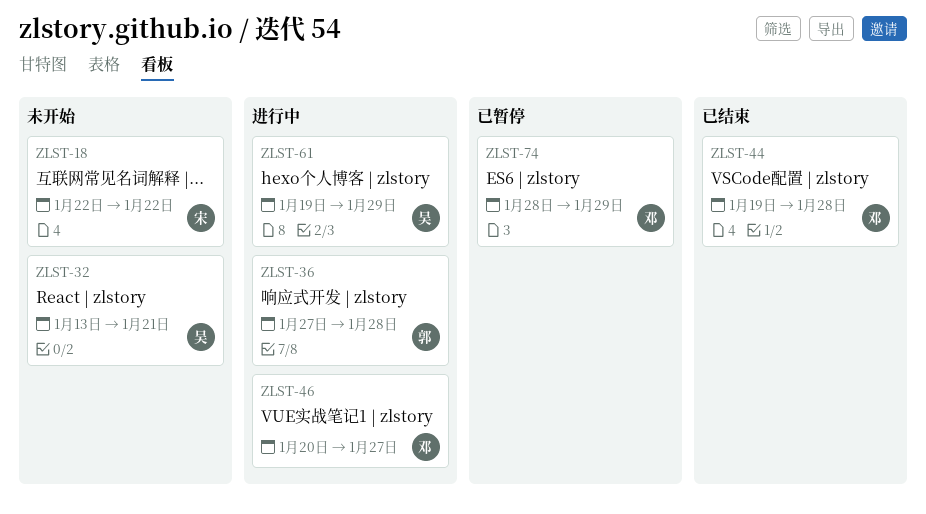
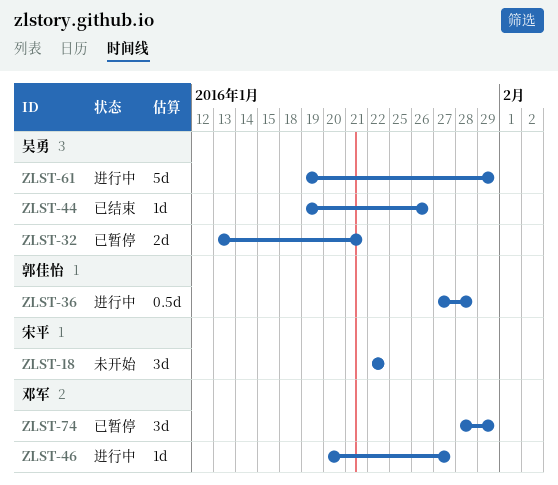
ZLST-32, status: 未开始 -> 已暂停
ZLST-44, owner: 邓军 -> 吴勇
ZLST-44, due: Jan 28 -> Jan 26

